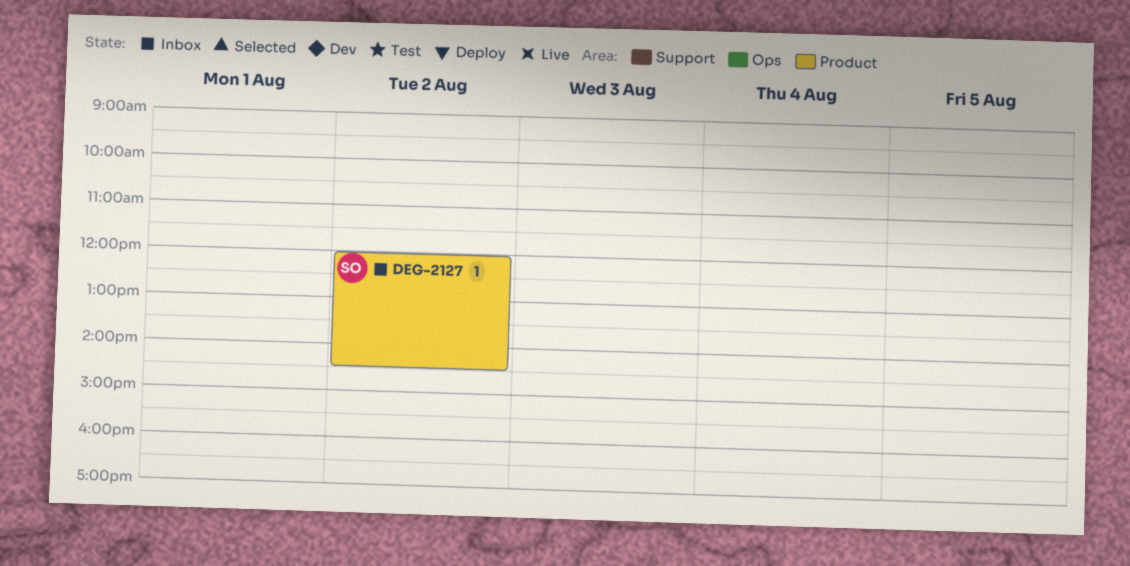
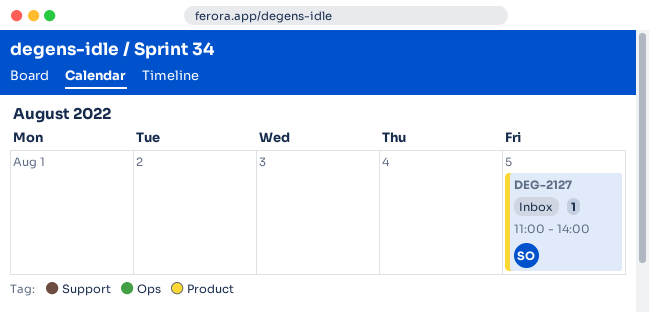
DEG-2127, day: Aug 2 -> Aug 5
DEG-2127, begins: 12:00 -> 11:00
DEG-2127, ends: 14:30 -> 14:00

